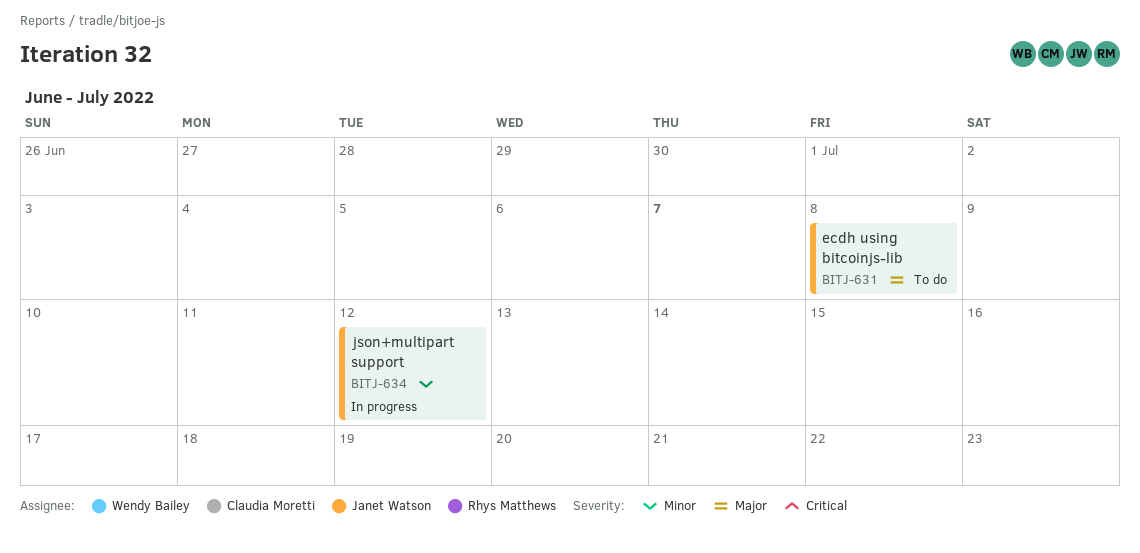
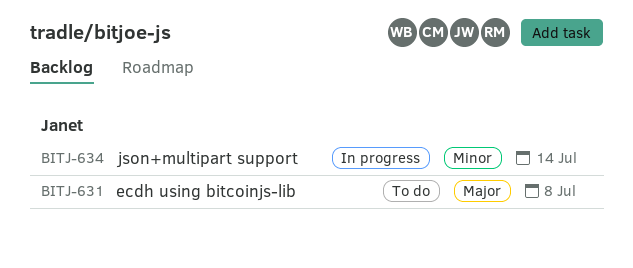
BITJ-634, due: Jul 12 -> Jul 14

